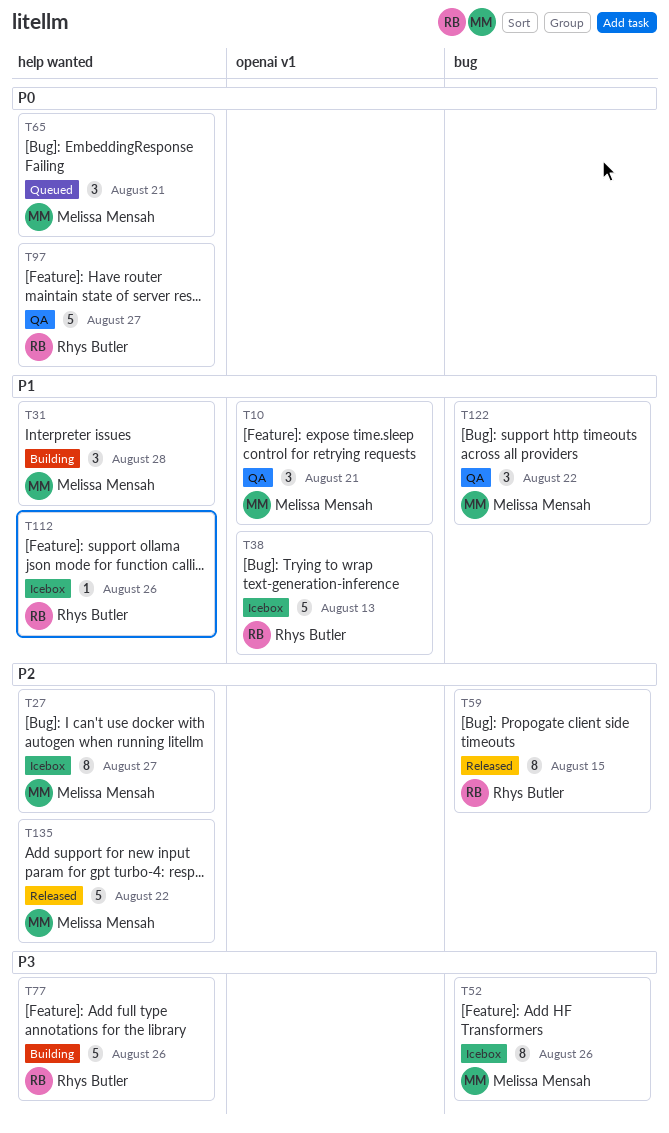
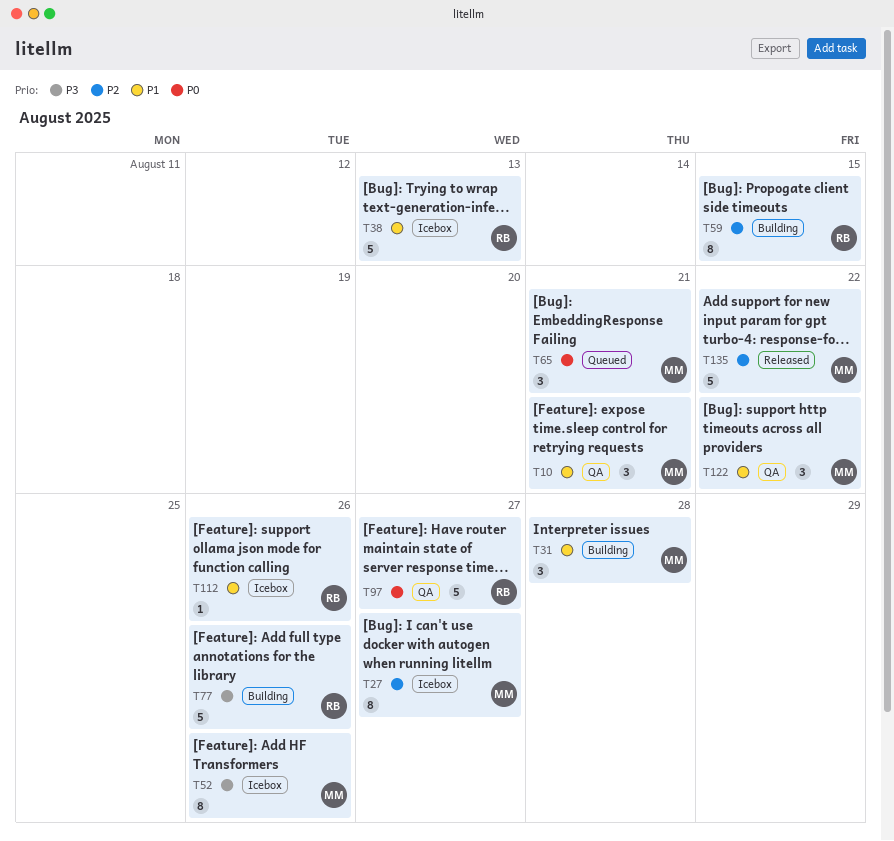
T59, status: Released -> Building

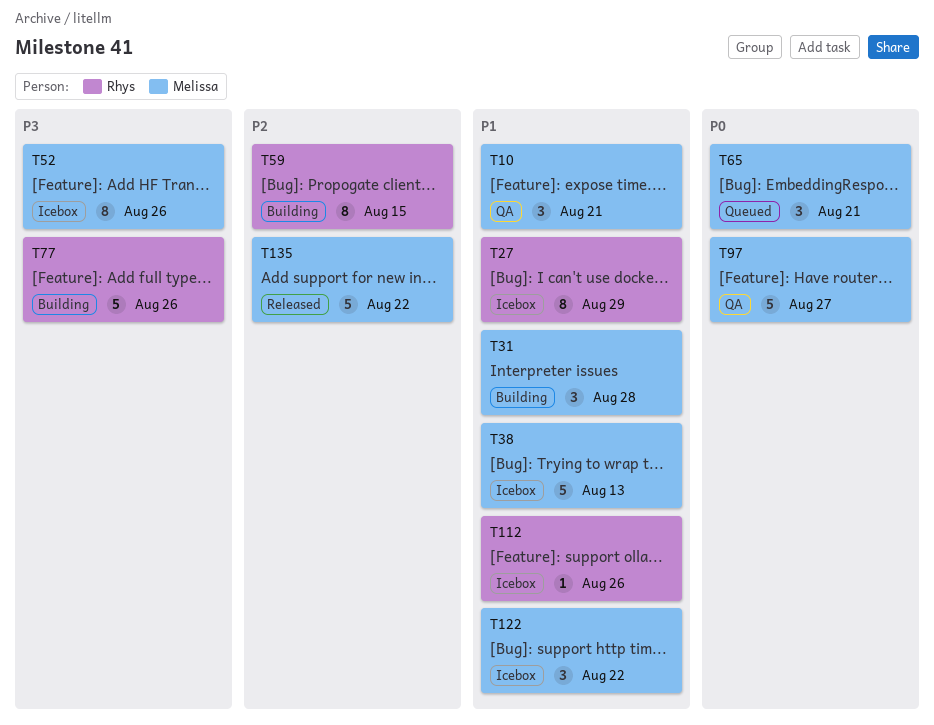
T27, owner: Melissa -> Rhys
T27, priority: P2 -> P1
T27, due: Aug 27 -> Aug 29
T38, owner: Rhys -> Melissa
T97, owner: Rhys -> Melissa
T122, status: QA -> Icebox

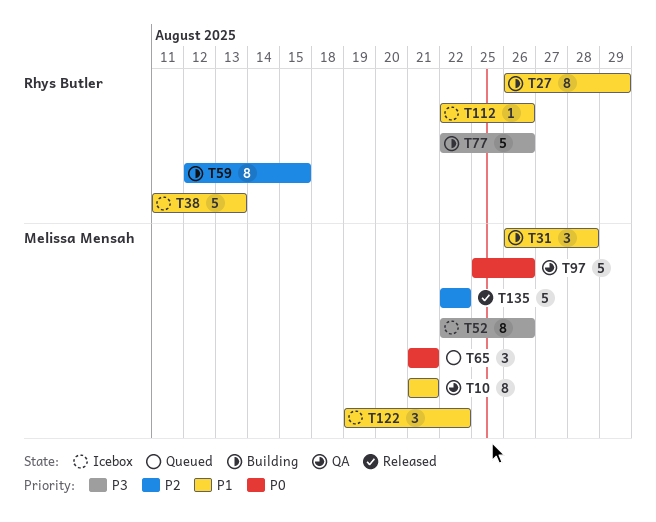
T10, estimate: 3 -> 8
T27, status: Icebox -> Building
T38, owner: Melissa Mensah -> Rhys Butler
T97, due: Aug 27 -> Aug 26

